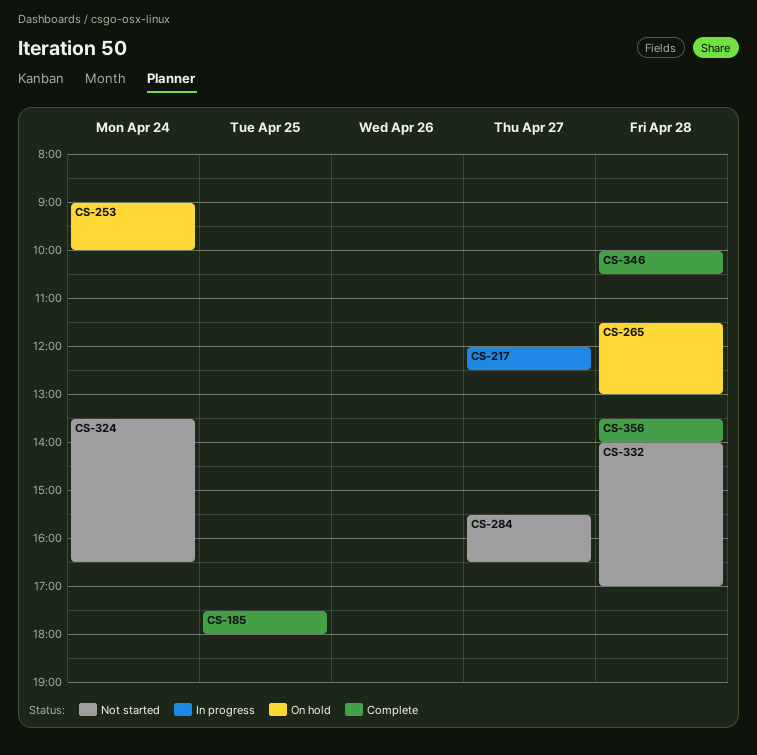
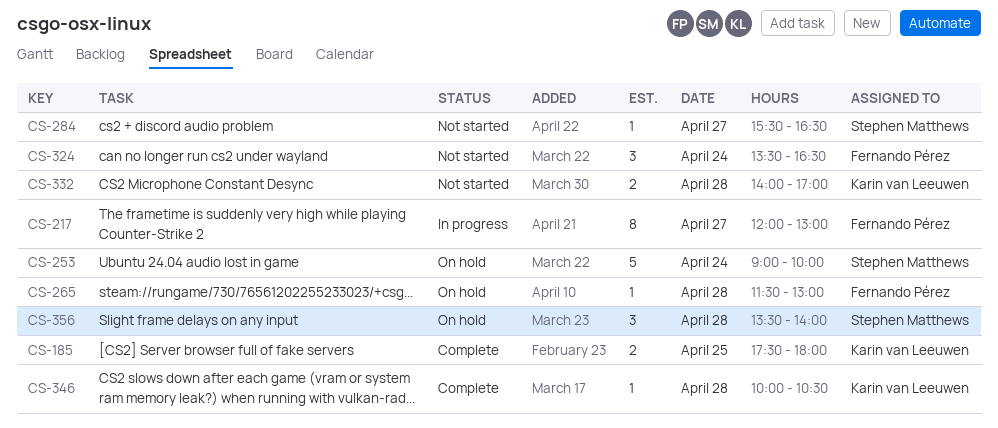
CS-217, ends: 12:30 -> 13:00
CS-356, status: Complete -> On hold

